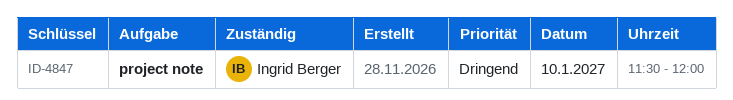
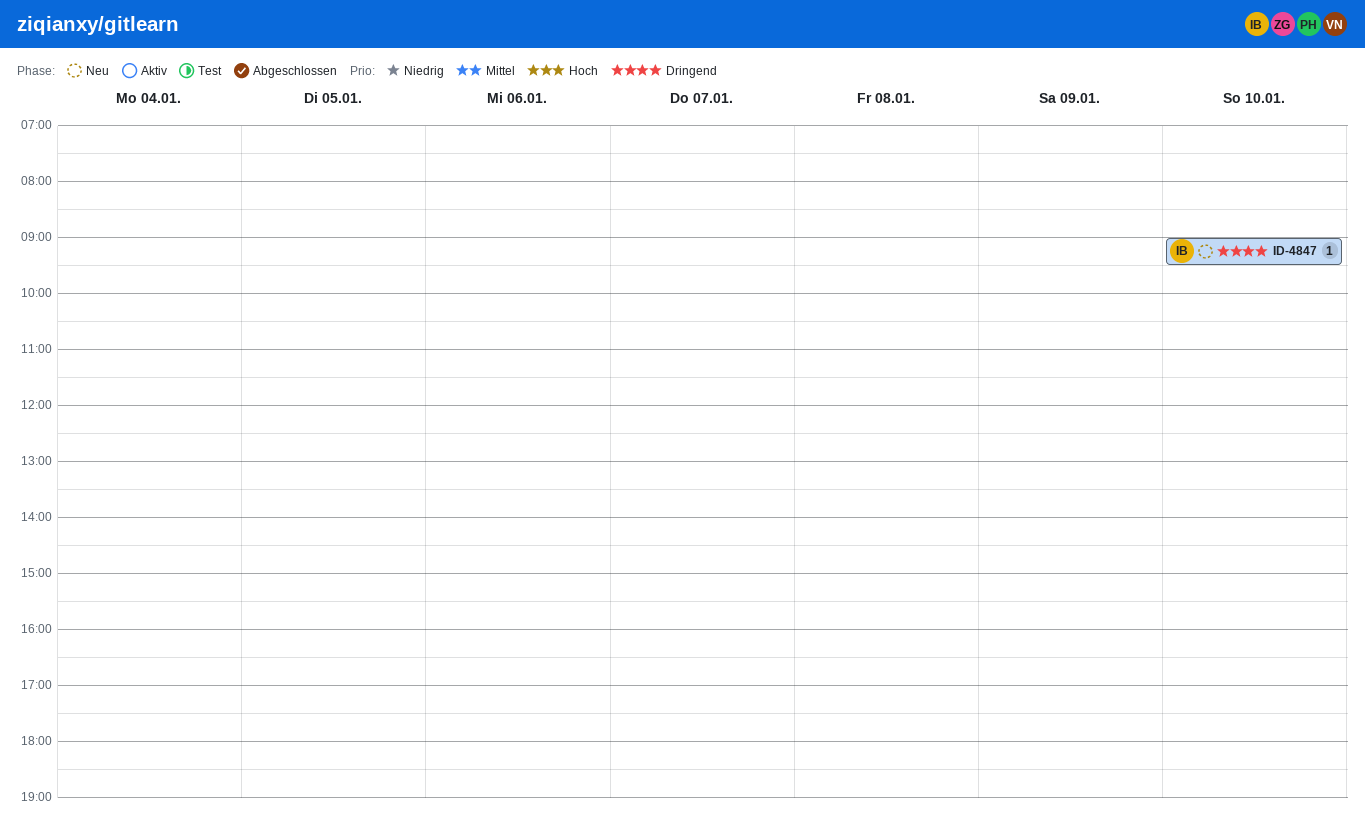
ID-4847, begins: 11:30 -> 09:00
ID-4847, ends: 12:00 -> 09:30

